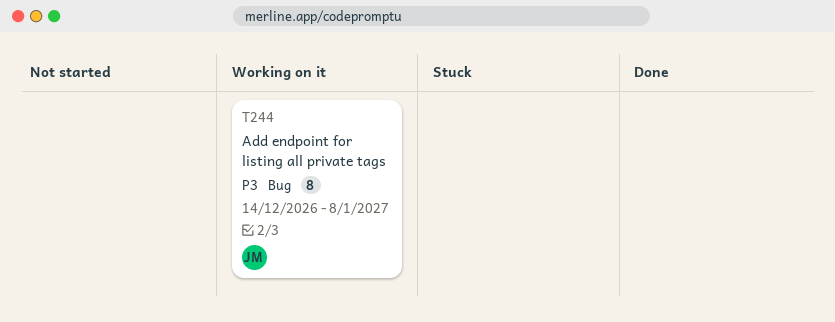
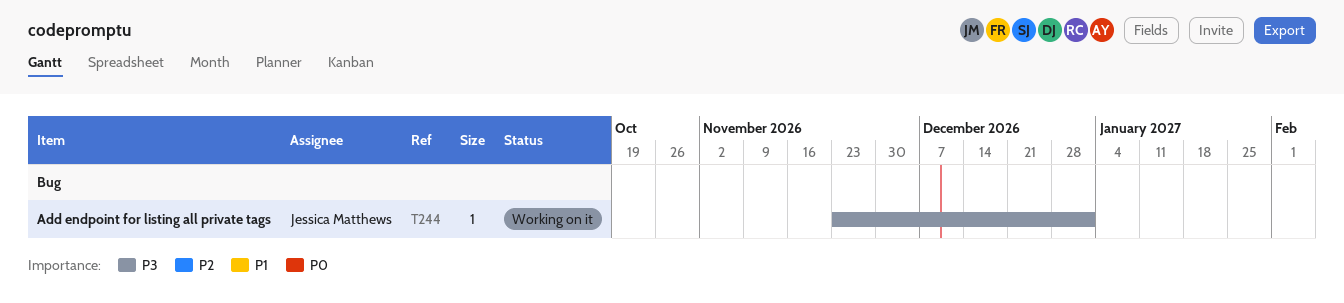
T244, estimate: 8 -> 1
T244, start: Dec 14 -> Nov 23
T244, due: Jan 8 -> Jan 1

